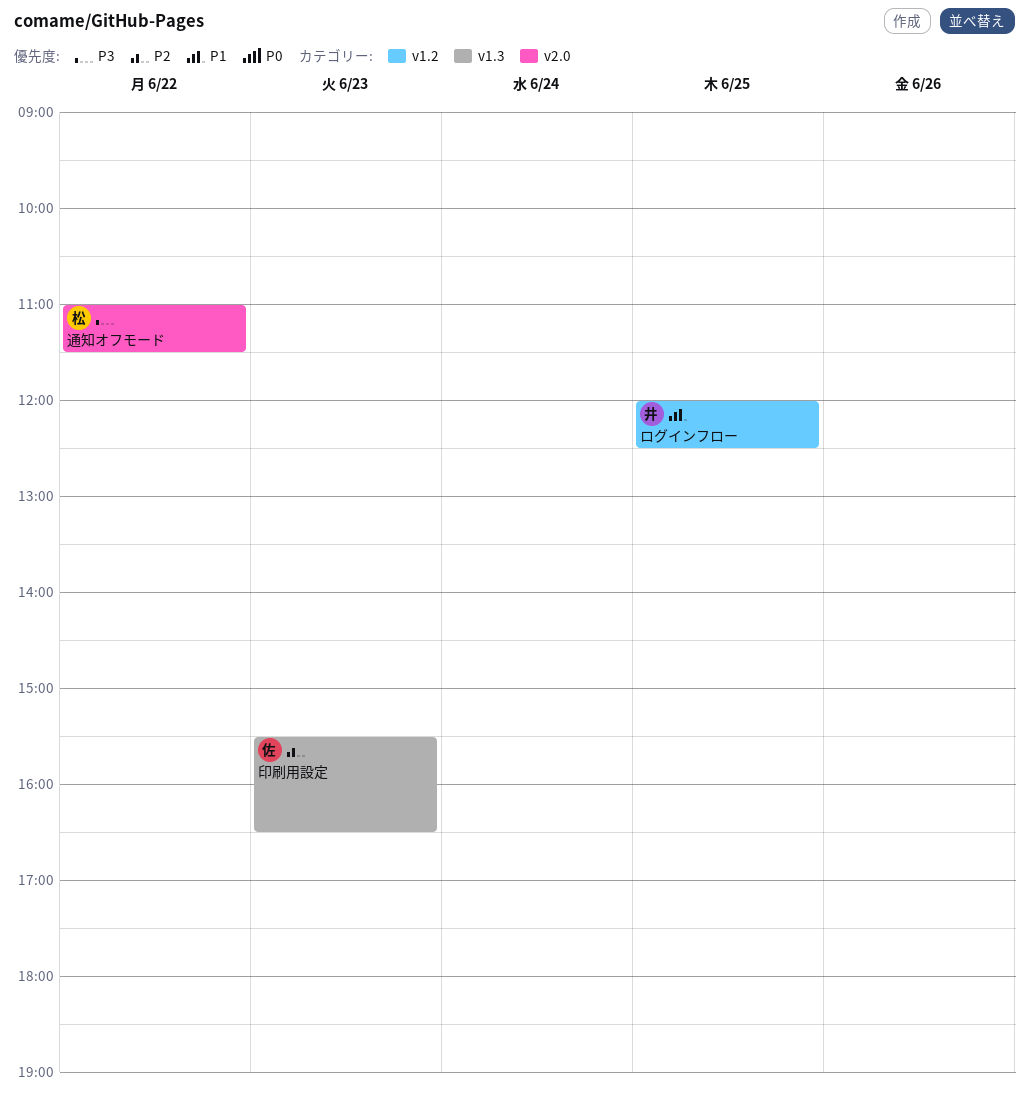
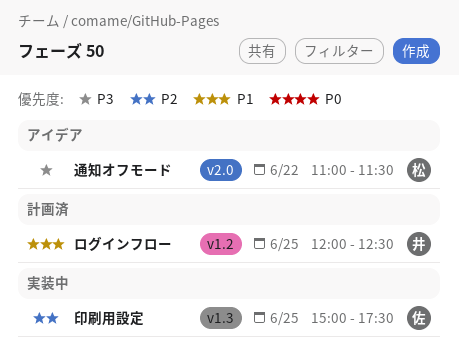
印刷用設定, day: Jun 23 -> Jun 25
印刷用設定, begins: 15:30 -> 15:00
印刷用設定, ends: 16:30 -> 17:30

